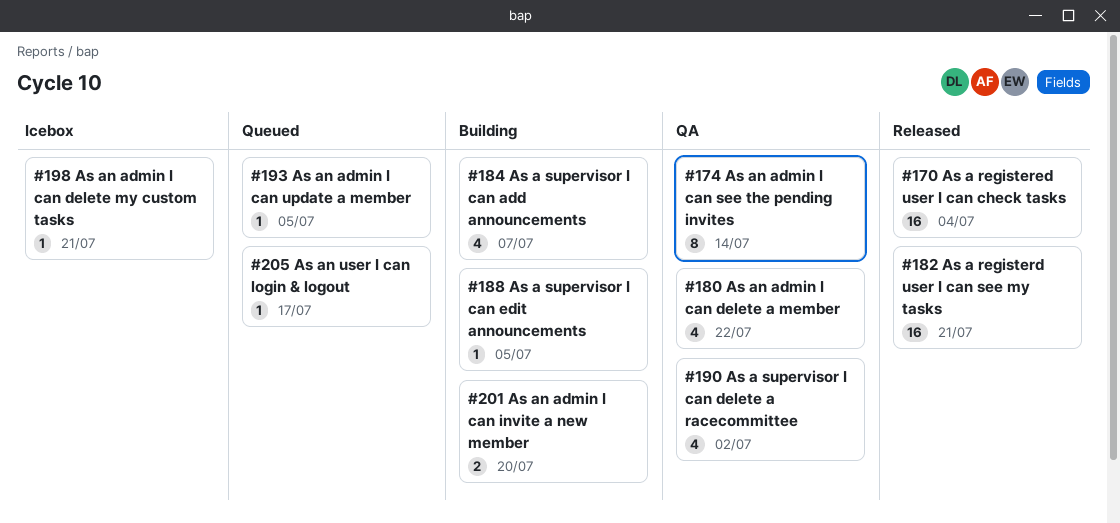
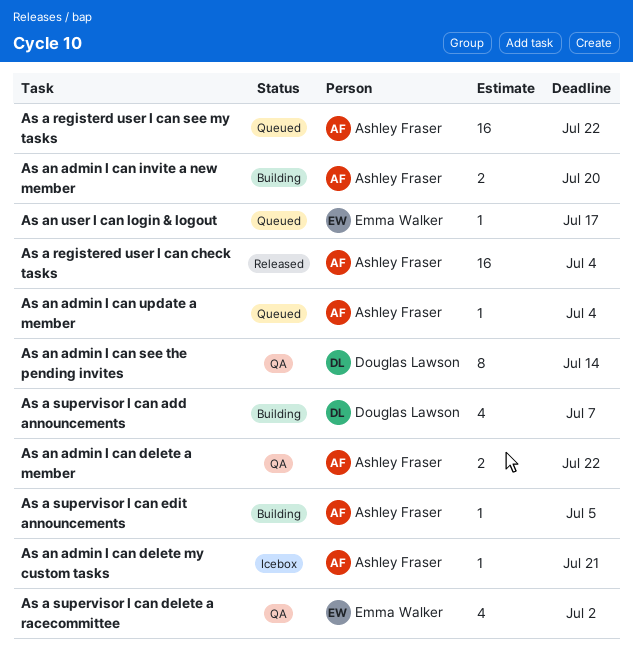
As a registerd user I can see my tasks, status: Released -> Queued
As a registerd user I can see my tasks, due: Jul 21 -> Jul 22
As an admin I can delete a member, estimate: 4 -> 2
As an admin I can update a member, due: Jul 5 -> Jul 4

